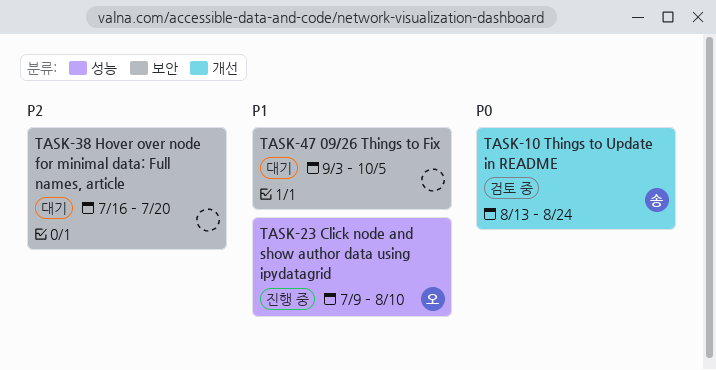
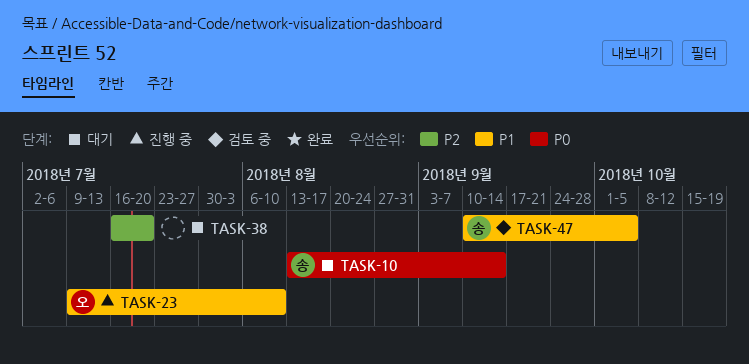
TASK-10, status: 검토 중 -> 대기
TASK-10, due: Aug 24 -> Sep 14
TASK-47, status: 대기 -> 검토 중
TASK-47, owner: none -> 송
TASK-47, start: Sep 3 -> Sep 10

